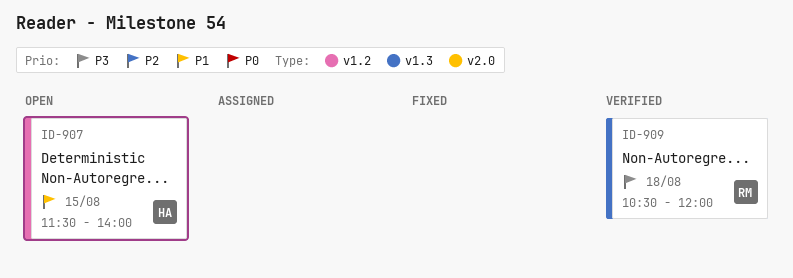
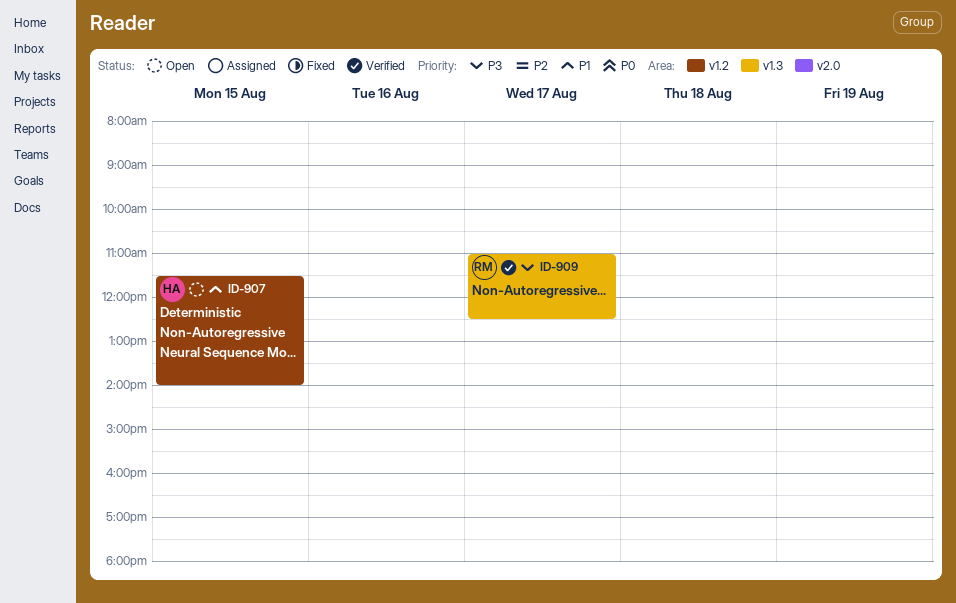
ID-909, day: Aug 18 -> Aug 17
ID-909, begins: 10:30 -> 11:00
ID-909, ends: 12:00 -> 12:30

